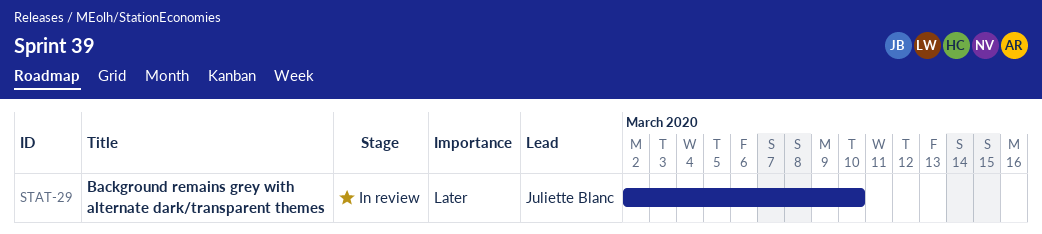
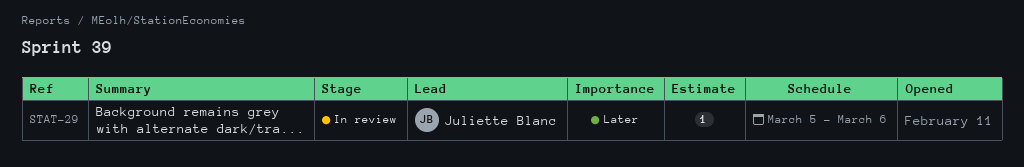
STAT-29, start: Mar 2 -> Mar 5
STAT-29, due: Mar 10 -> Mar 6

